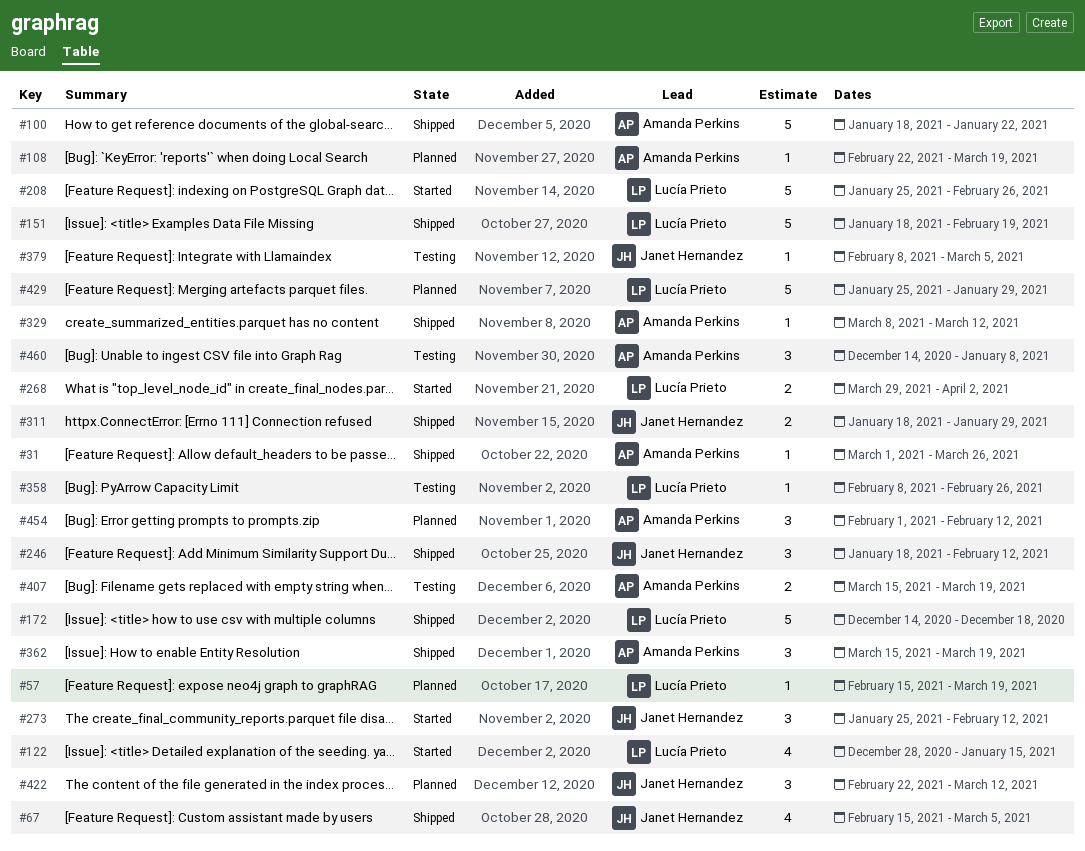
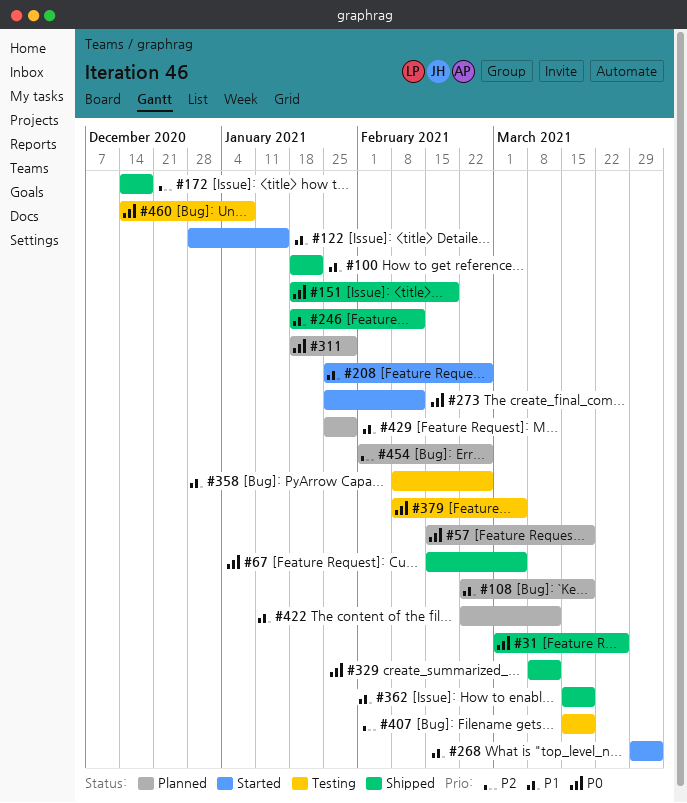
#311, status: Shipped -> Planned
#454, due: Feb 12 -> Feb 26

